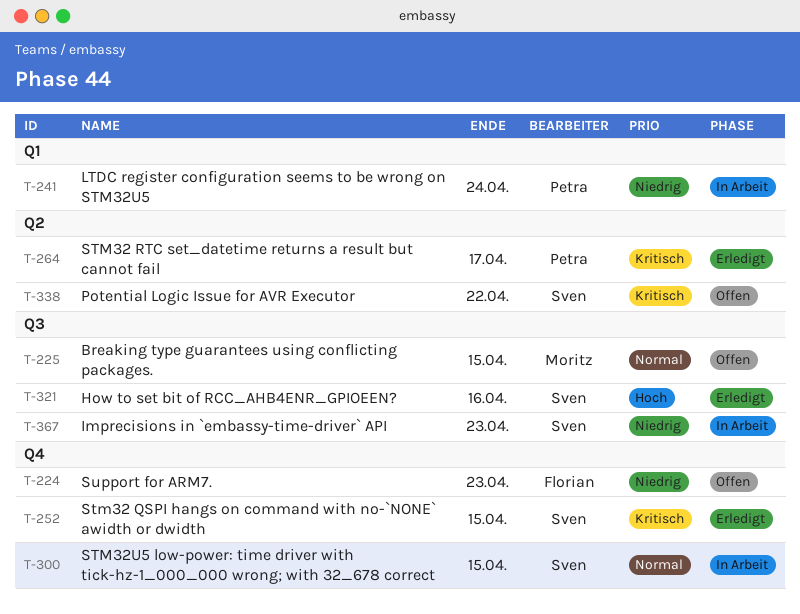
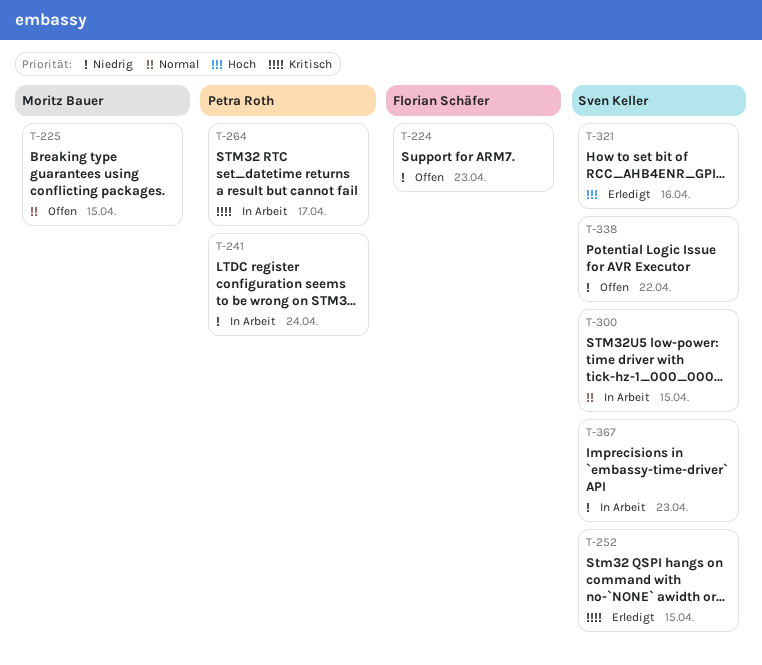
T-264, status: Erledigt -> In Arbeit
T-338, priority: Kritisch -> Niedrig

